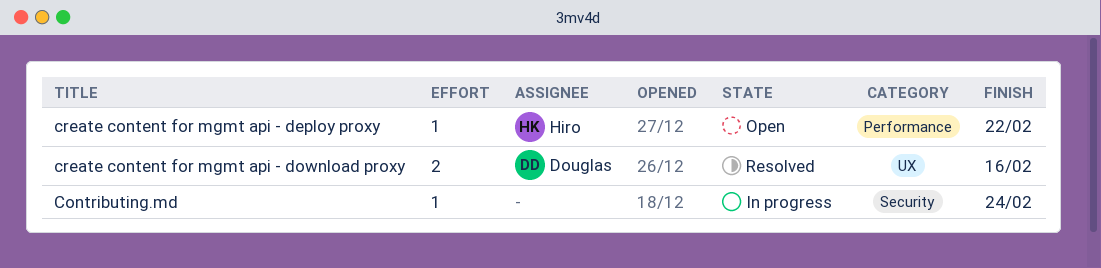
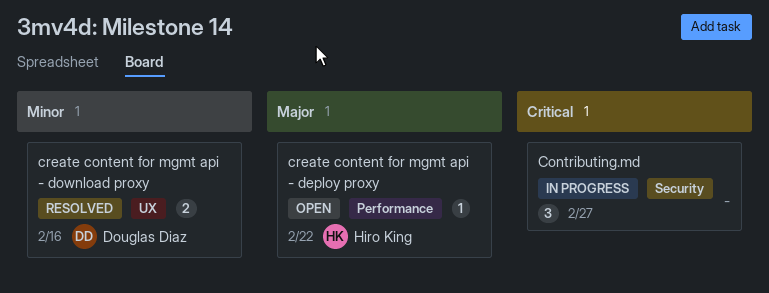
Contributing.md, estimate: 1 -> 3
Contributing.md, due: Feb 24 -> Feb 27

